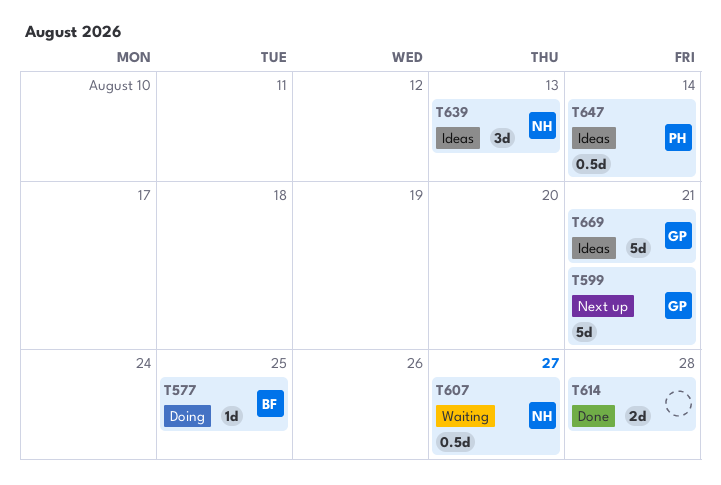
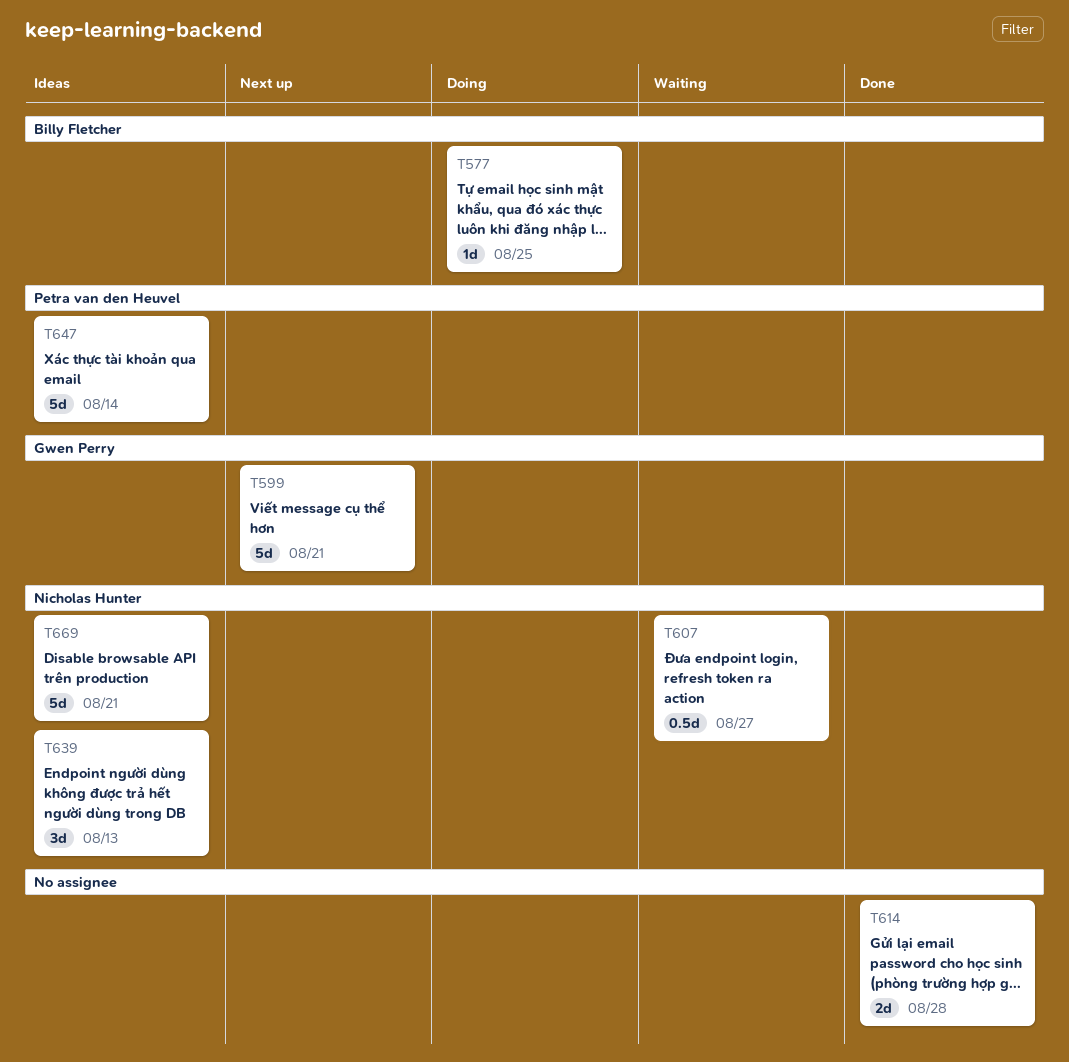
T647, estimate: 0.5d -> 5d
T669, owner: Gwen Perry -> Nicholas Hunter

